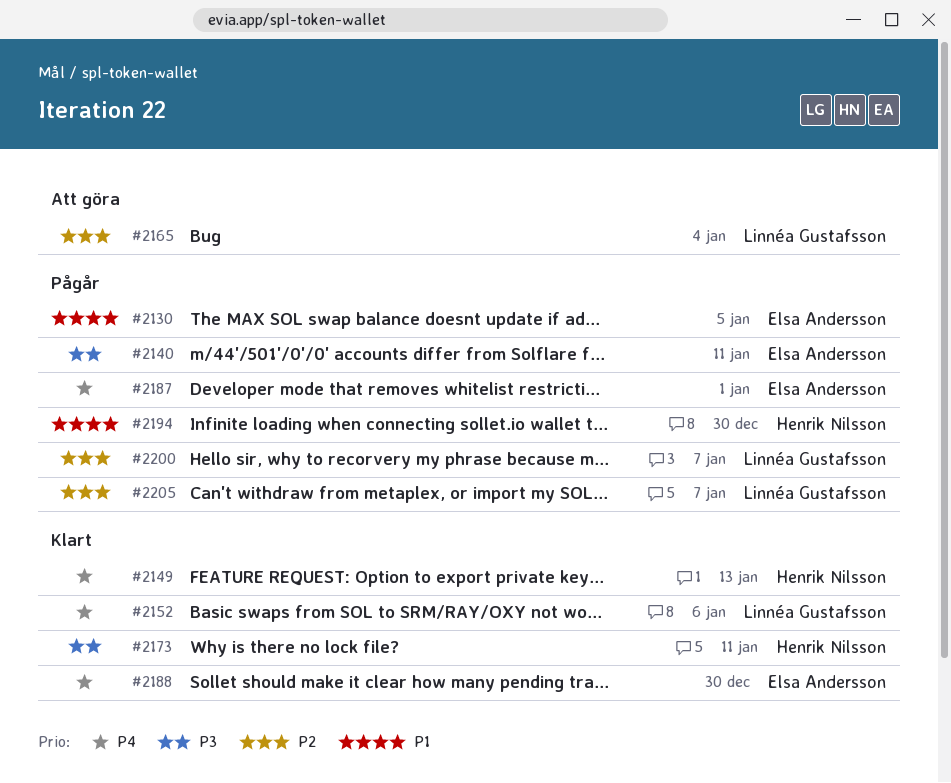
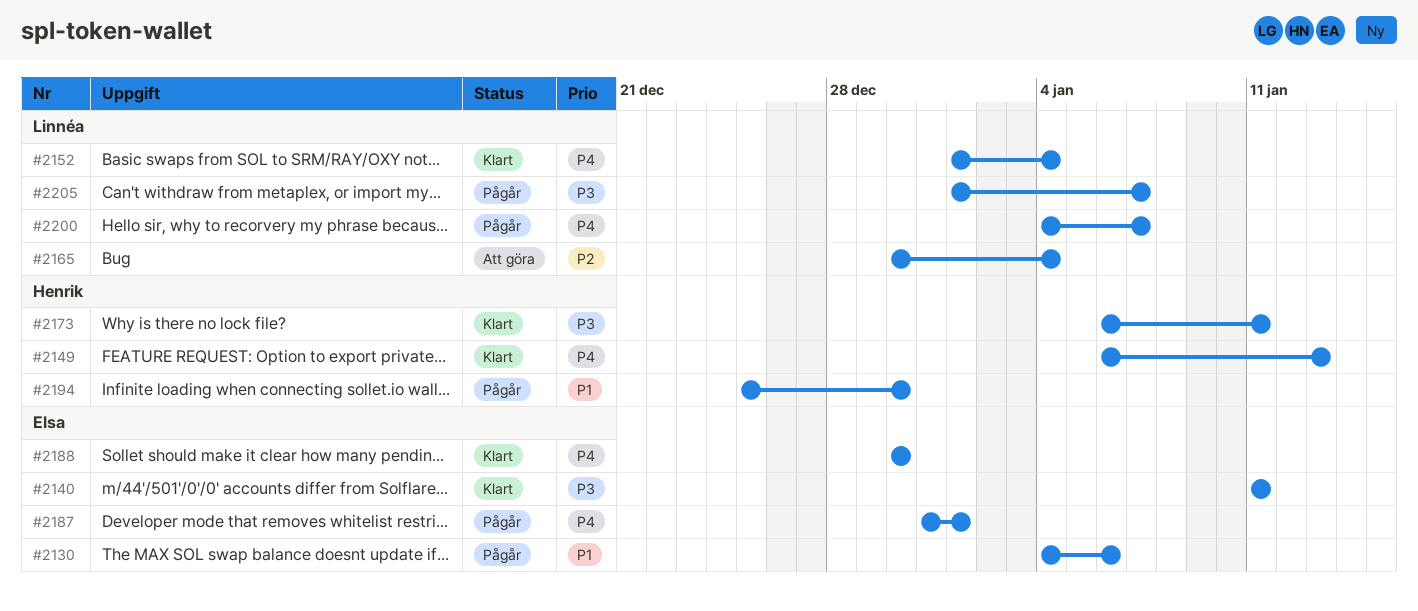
#2130, due: Jan 5 -> Jan 6
#2140, status: Pågår -> Klart
#2152, due: Jan 6 -> Jan 4
#2200, priority: P2 -> P4
#2205, priority: P2 -> P3

